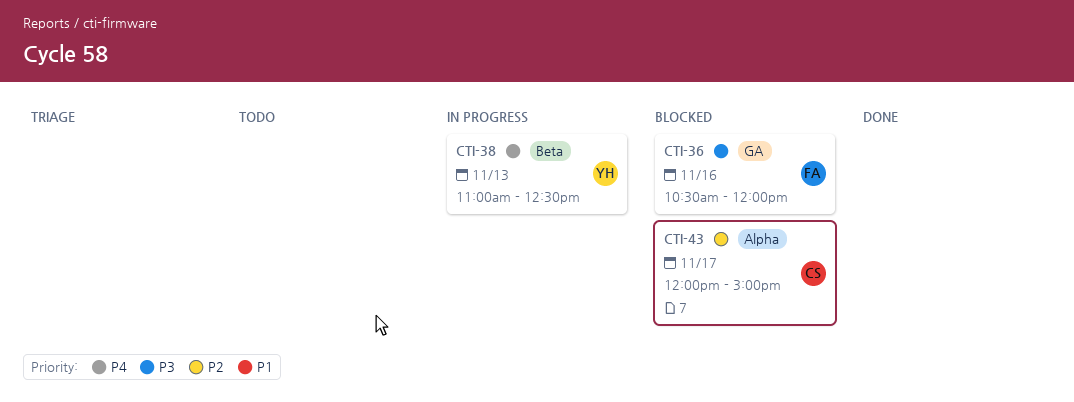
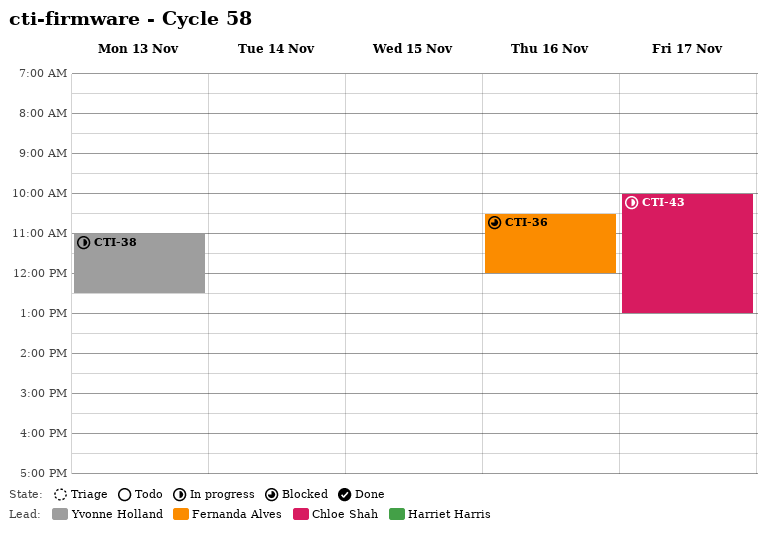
CTI-43, status: Blocked -> In progress
CTI-43, begins: 12:00 -> 10:00
CTI-43, ends: 15:00 -> 13:00

